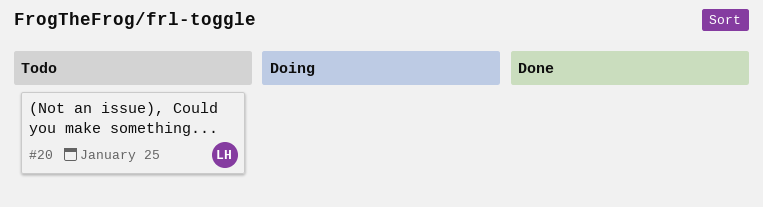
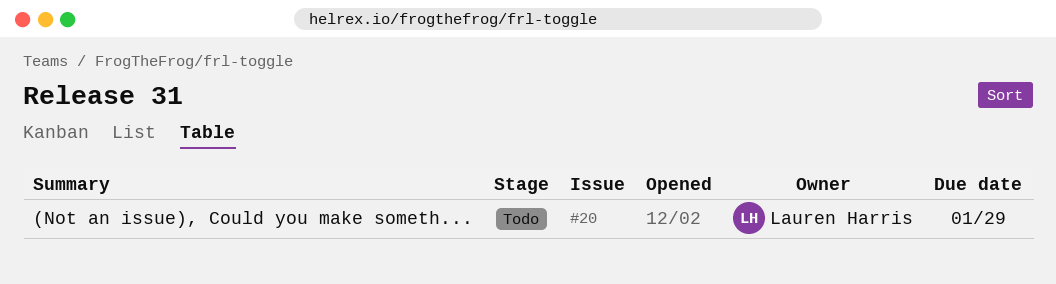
#20, due: Jan 25 -> Jan 29

